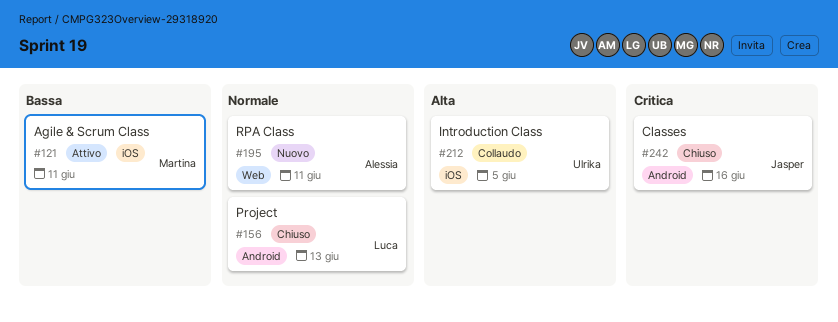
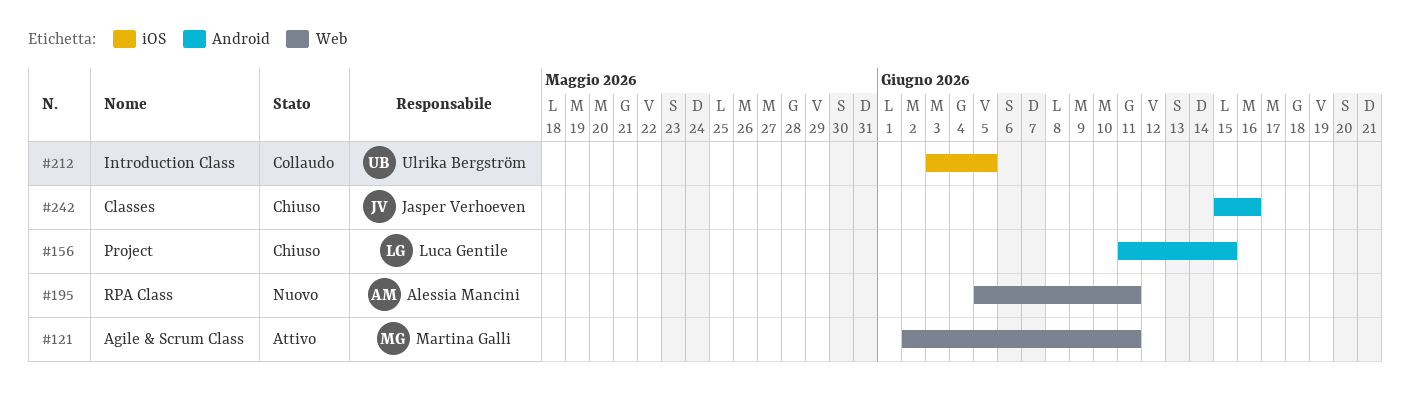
#121, label: iOS -> Web
#156, due: Jun 13 -> Jun 15

